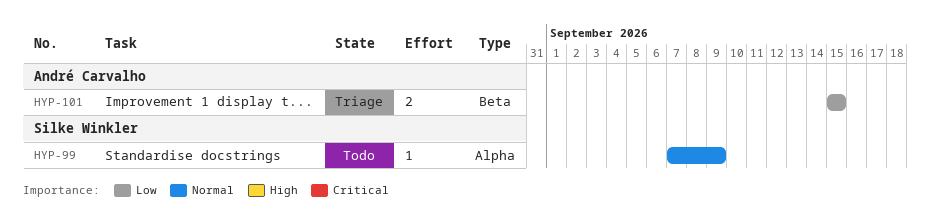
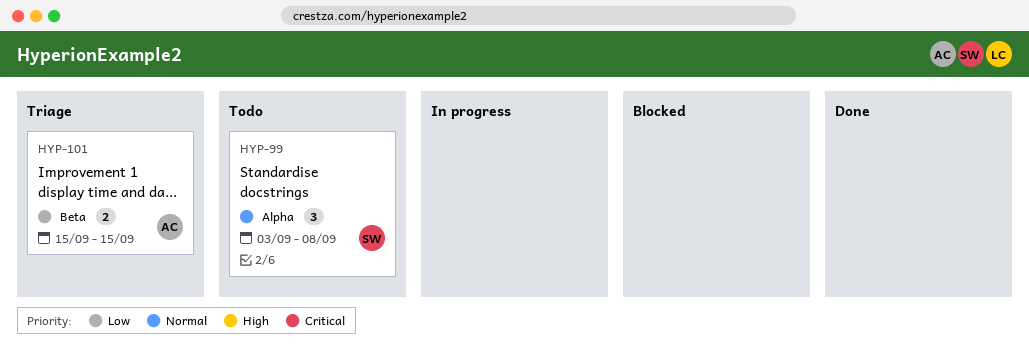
HYP-99, estimate: 1 -> 3
HYP-99, start: Sep 7 -> Sep 3
HYP-99, due: Sep 9 -> Sep 8

